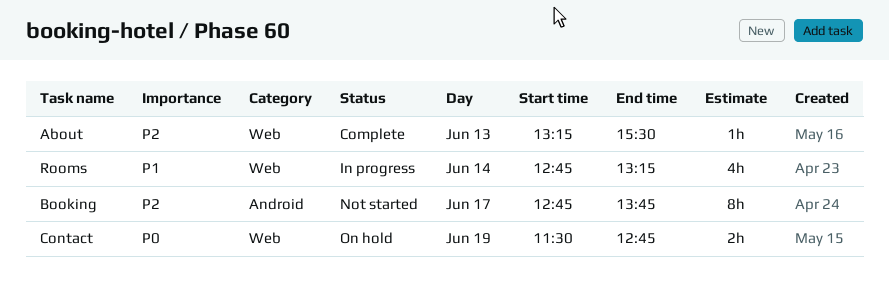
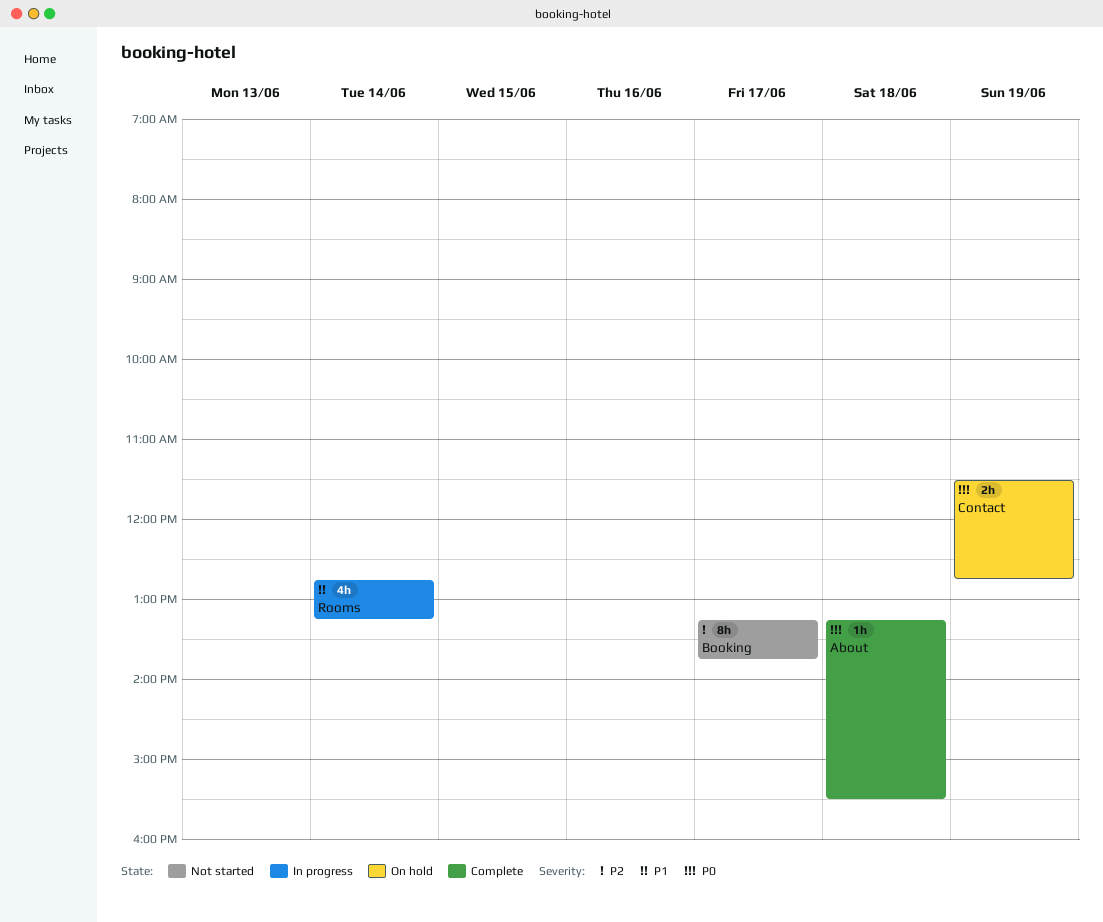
About, priority: P2 -> P0
About, day: Jun 13 -> Jun 18
Booking, begins: 12:45 -> 13:15

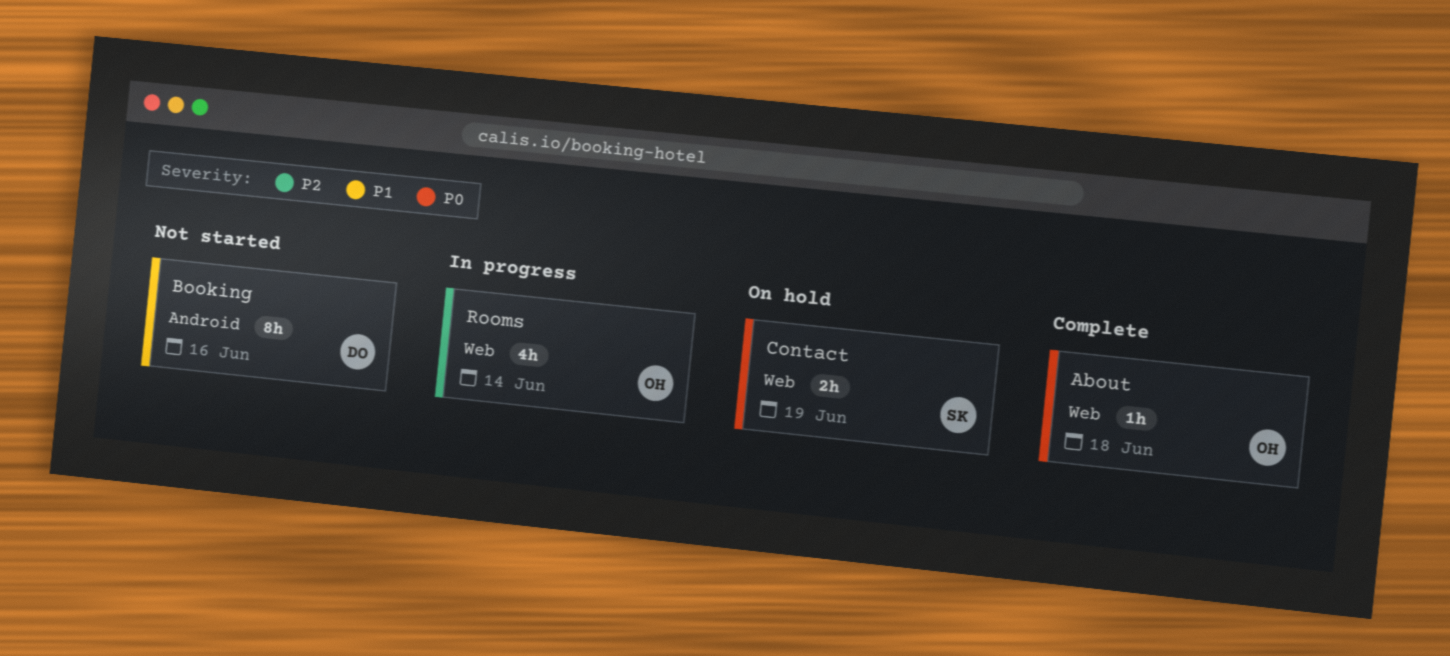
Booking, priority: P2 -> P1
Booking, day: Jun 17 -> Jun 16
Rooms, priority: P1 -> P2

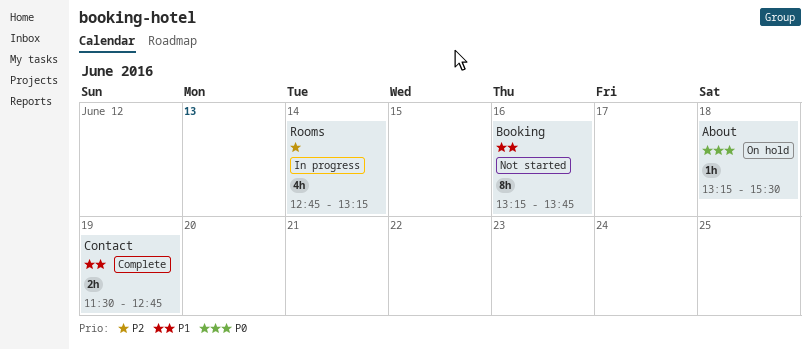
About, status: Complete -> On hold
Contact, status: On hold -> Complete
Contact, priority: P0 -> P1

